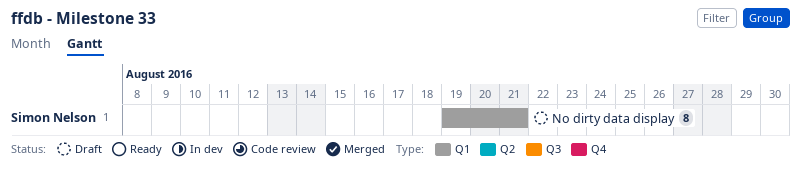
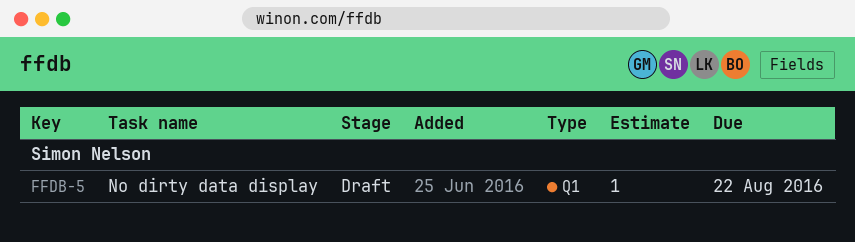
No dirty data display, estimate: 8 -> 1
No dirty data display, due: Aug 21 -> Aug 22

